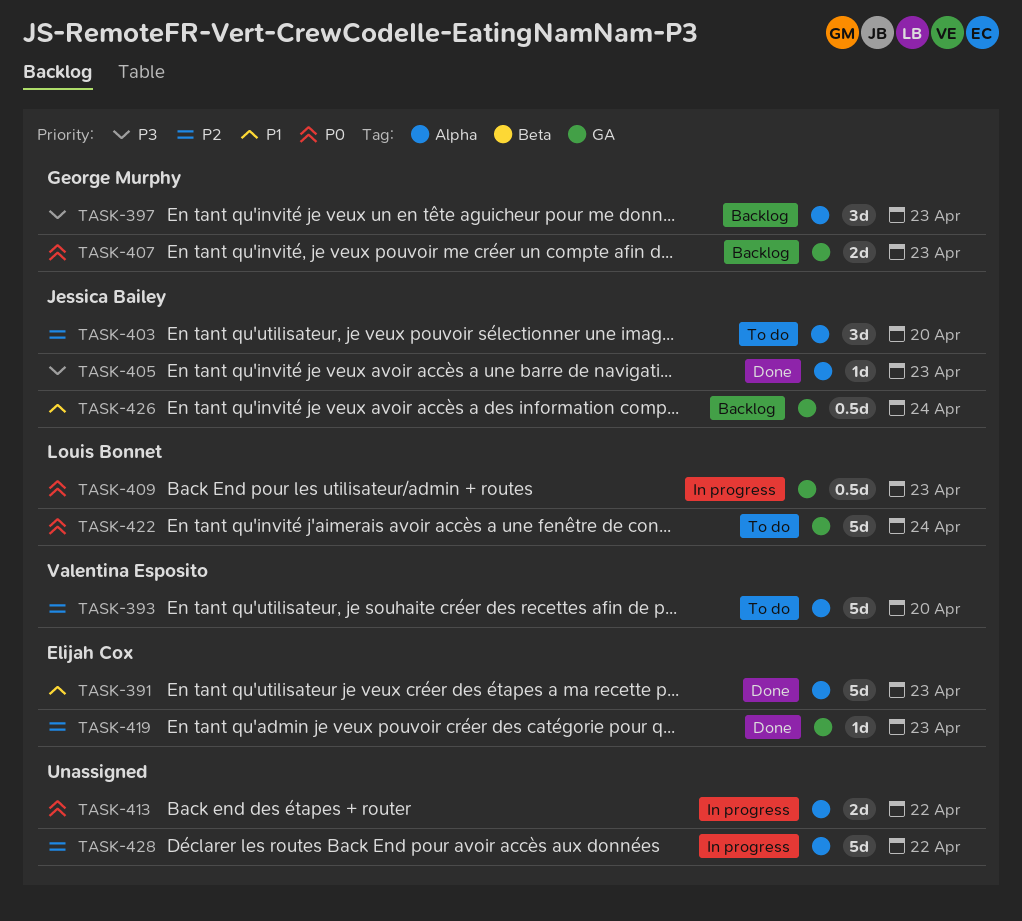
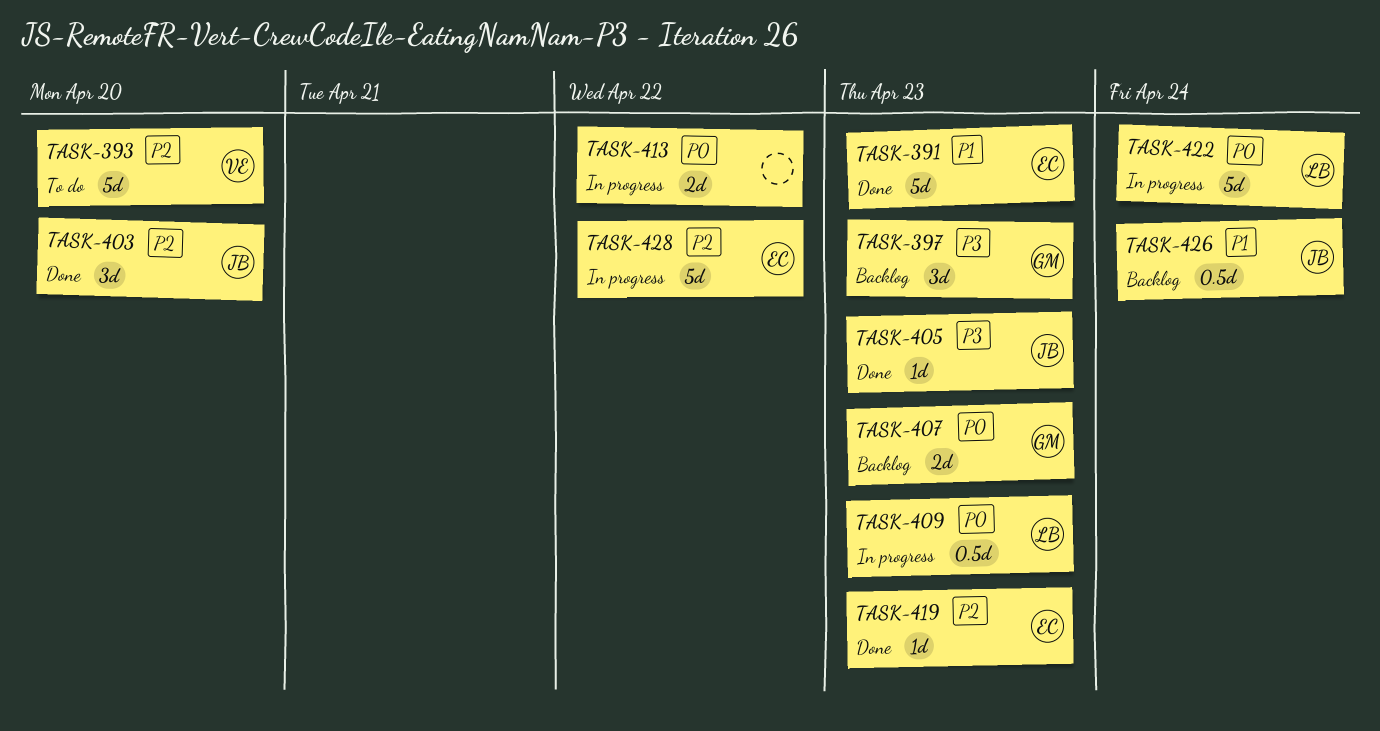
TASK-403, status: To do -> Done
TASK-422, status: To do -> In progress
TASK-428, owner: none -> Elijah Cox

